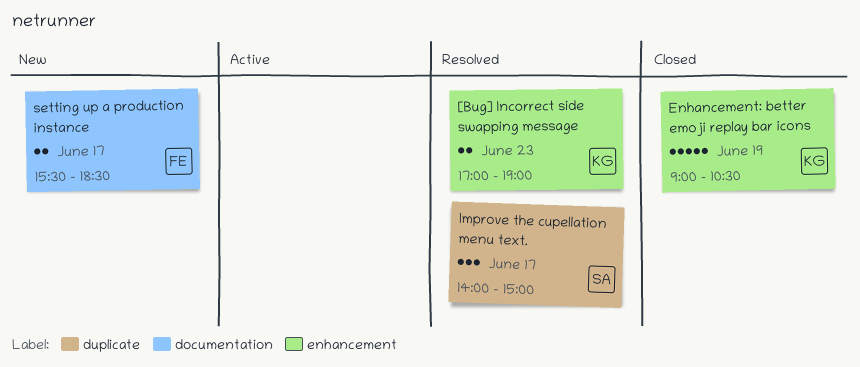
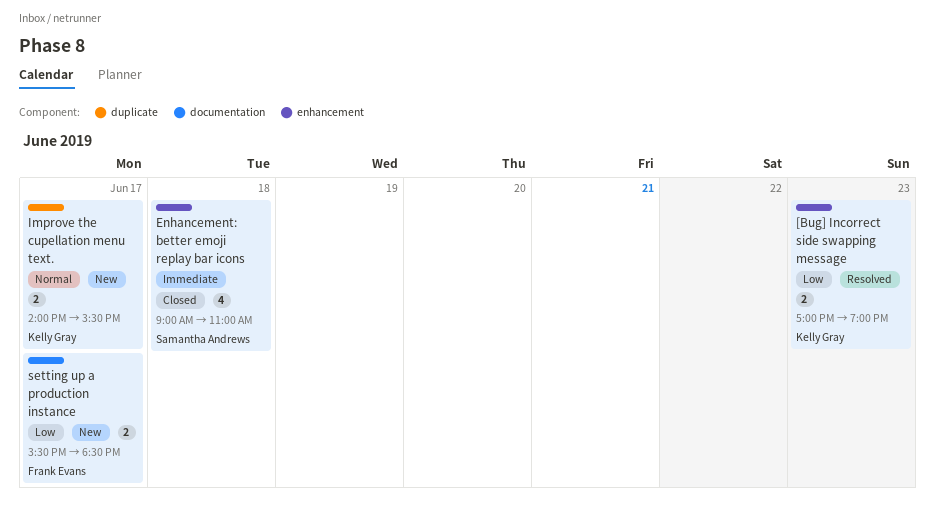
Enhancement: better emoji replay bar icons, owner: Kelly Gray -> Samantha Andrews
Enhancement: better emoji replay bar icons, estimate: 5 -> 4
Enhancement: better emoji replay bar icons, day: Jun 19 -> Jun 18
Enhancement: better emoji replay bar icons, ends: 10:30 -> 11:00
Improve the cupellation menu text., status: Resolved -> New
Improve the cupellation menu text., owner: Samantha Andrews -> Kelly Gray
Improve the cupellation menu text., estimate: 3 -> 2
Improve the cupellation menu text., ends: 15:00 -> 15:30

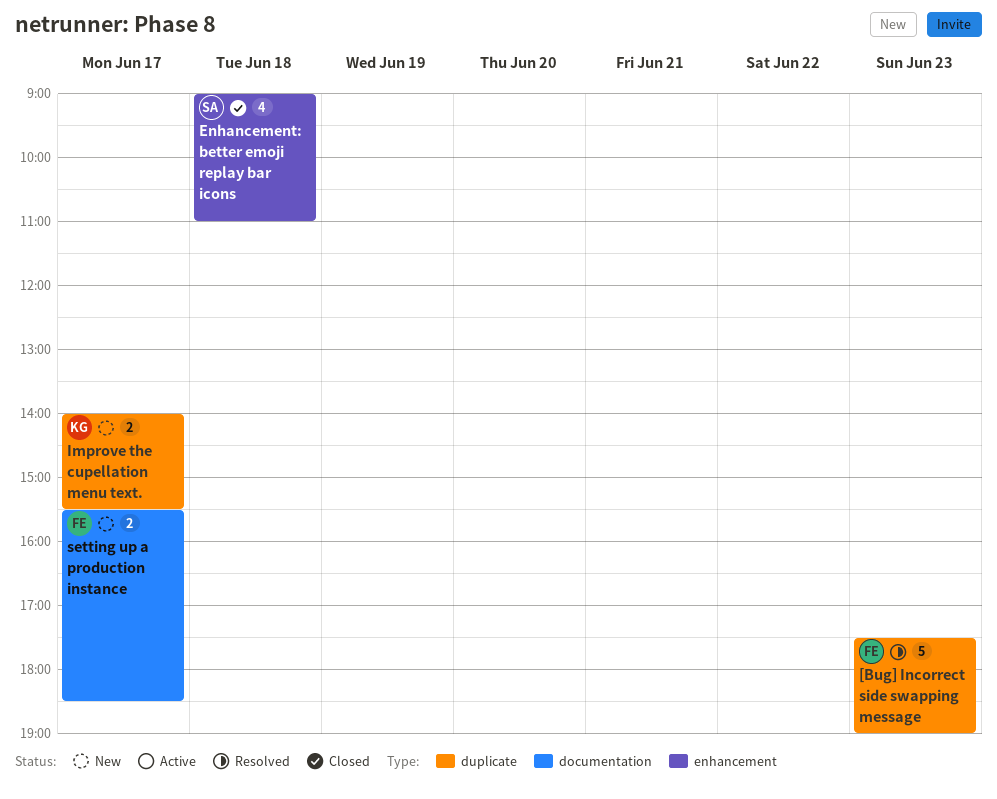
[Bug] Incorrect side swapping message, owner: Kelly Gray -> Frank Evans
[Bug] Incorrect side swapping message, label: enhancement -> duplicate
[Bug] Incorrect side swapping message, estimate: 2 -> 5
[Bug] Incorrect side swapping message, begins: 17:00 -> 17:30

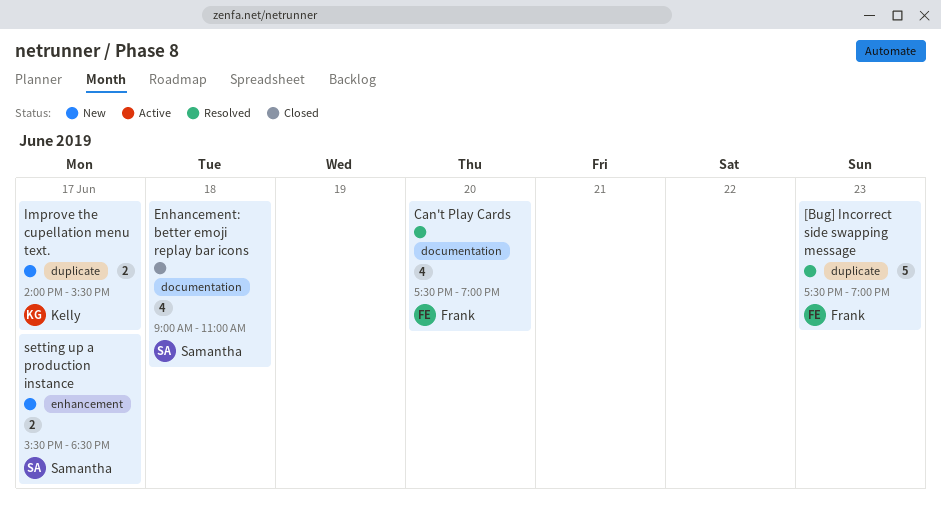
Can't Play Cards: none -> present
Enhancement: better emoji replay bar icons, label: enhancement -> documentation
setting up a production instance, owner: Frank -> Samantha
setting up a production instance, label: documentation -> enhancement

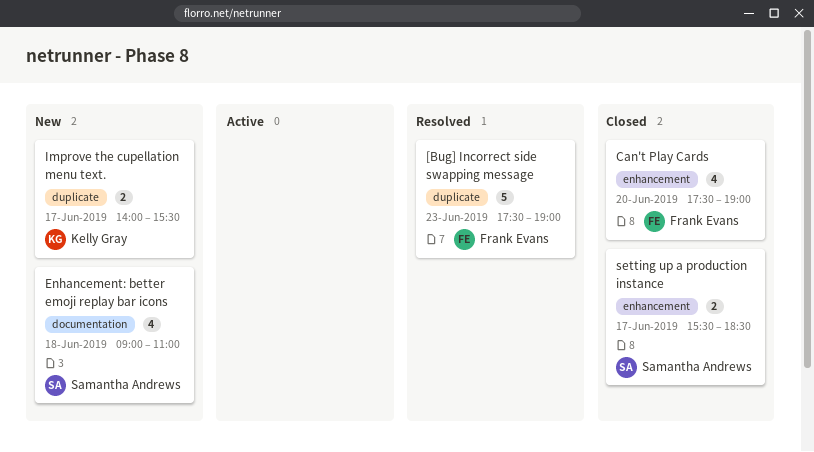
Can't Play Cards, status: Resolved -> Closed
Can't Play Cards, label: documentation -> enhancement
Enhancement: better emoji replay bar icons, status: Closed -> New
setting up a production instance, status: New -> Closed

